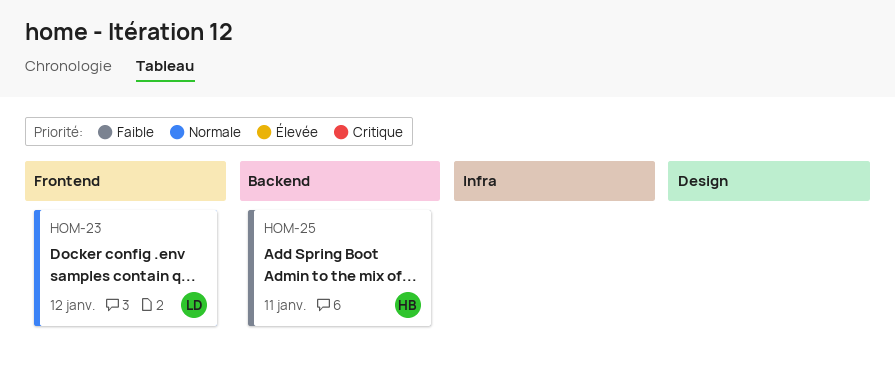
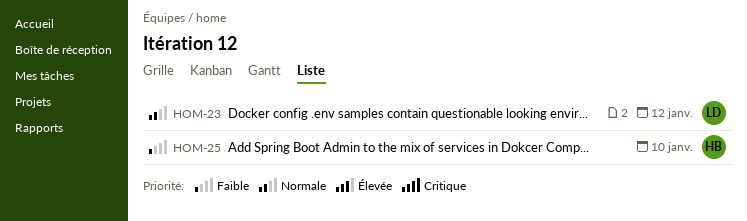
HOM-25, due: Jan 11 -> Jan 10

